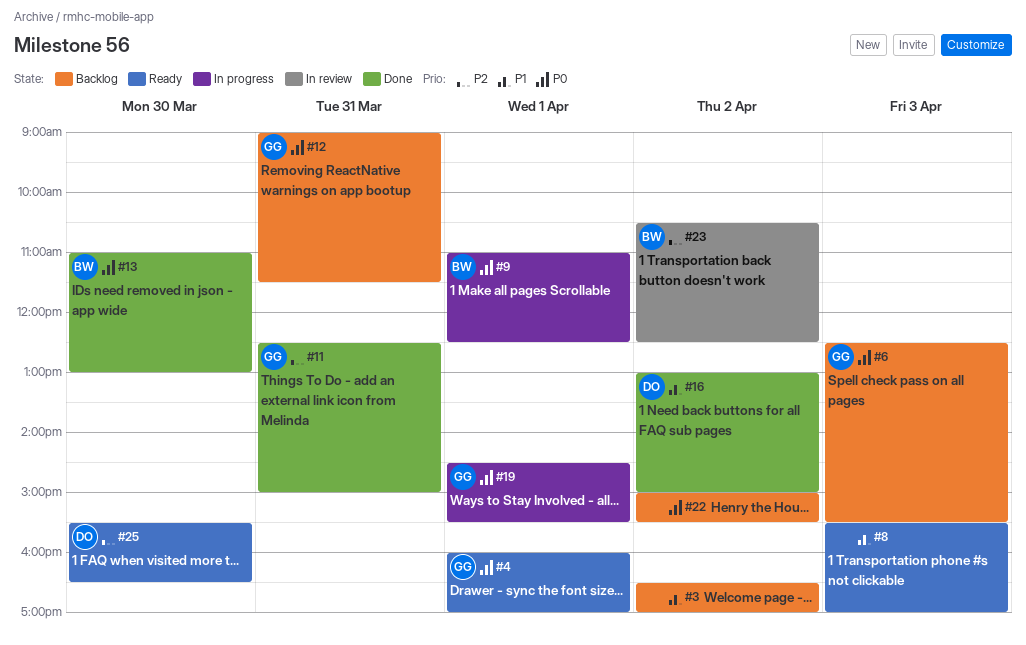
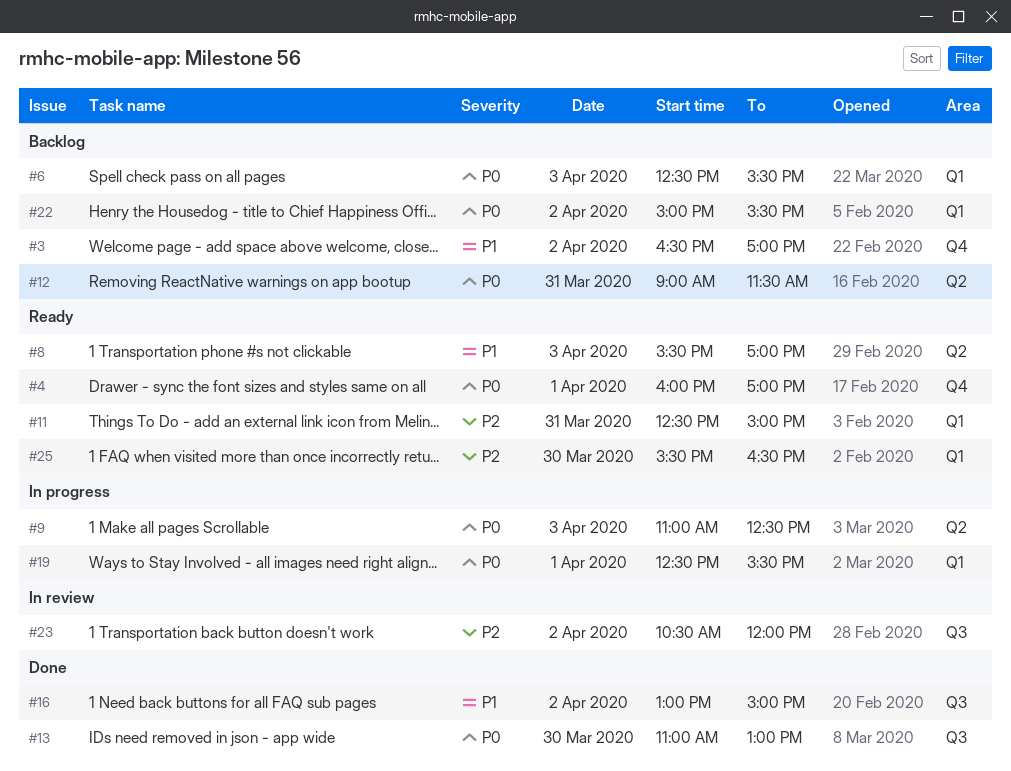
#9, day: Apr 1 -> Apr 3
#11, status: Done -> Ready
#19, begins: 14:30 -> 12:30
#23, ends: 12:30 -> 12:00

